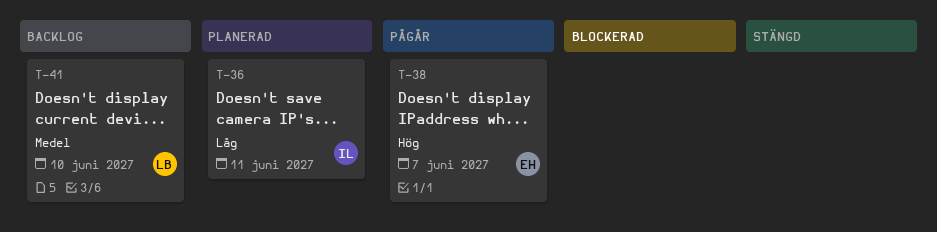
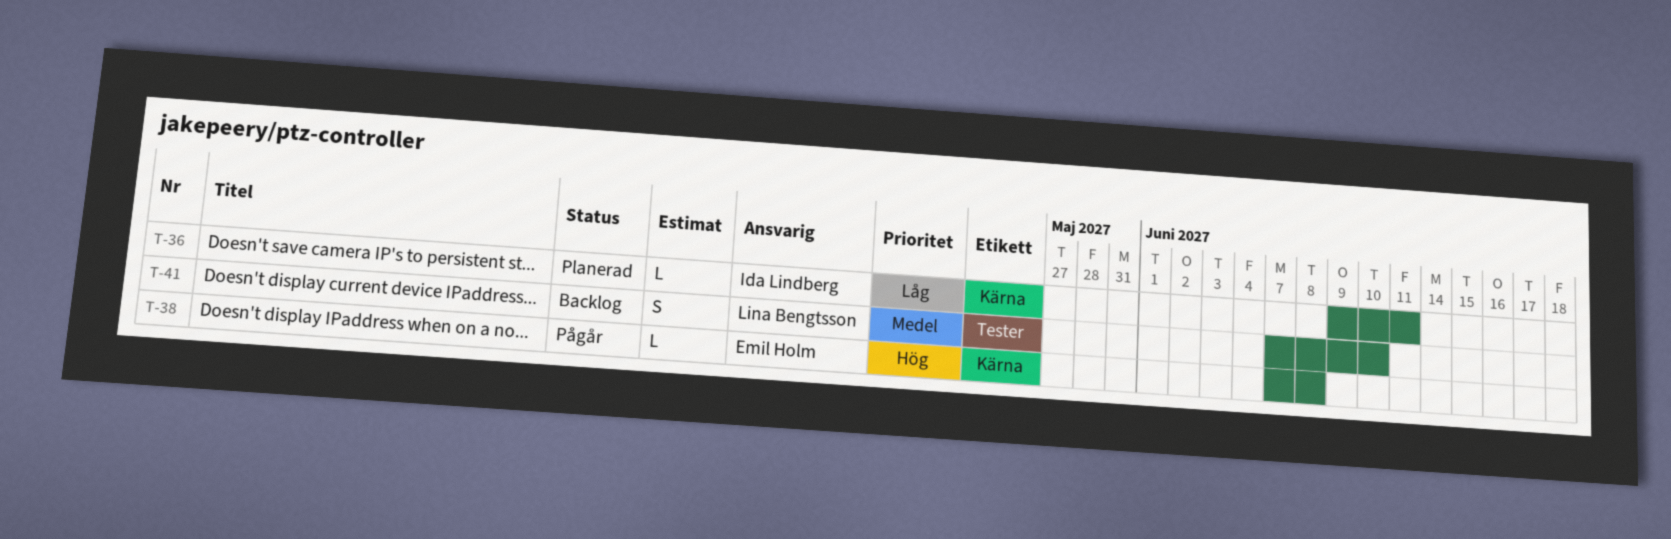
T-38, due: Jun 7 -> Jun 8

